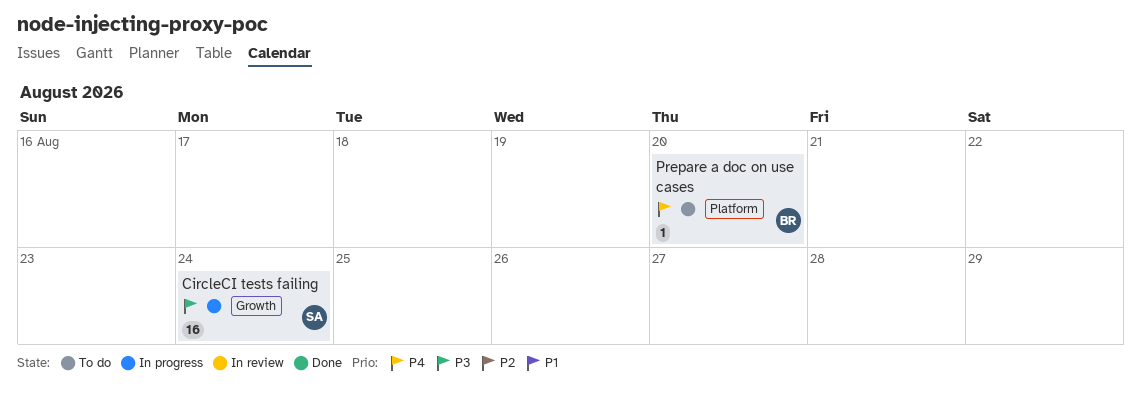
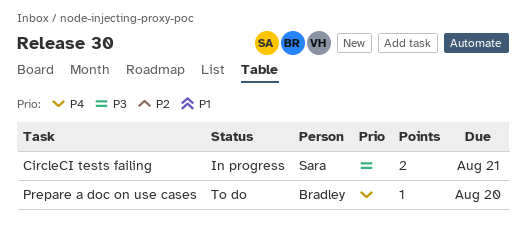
CircleCI tests failing, estimate: 16 -> 2
CircleCI tests failing, due: Aug 24 -> Aug 21

